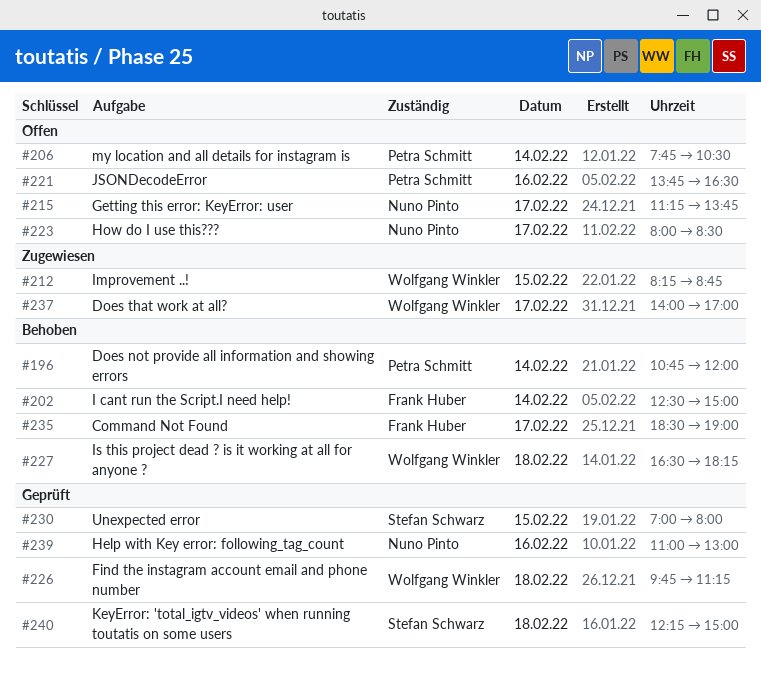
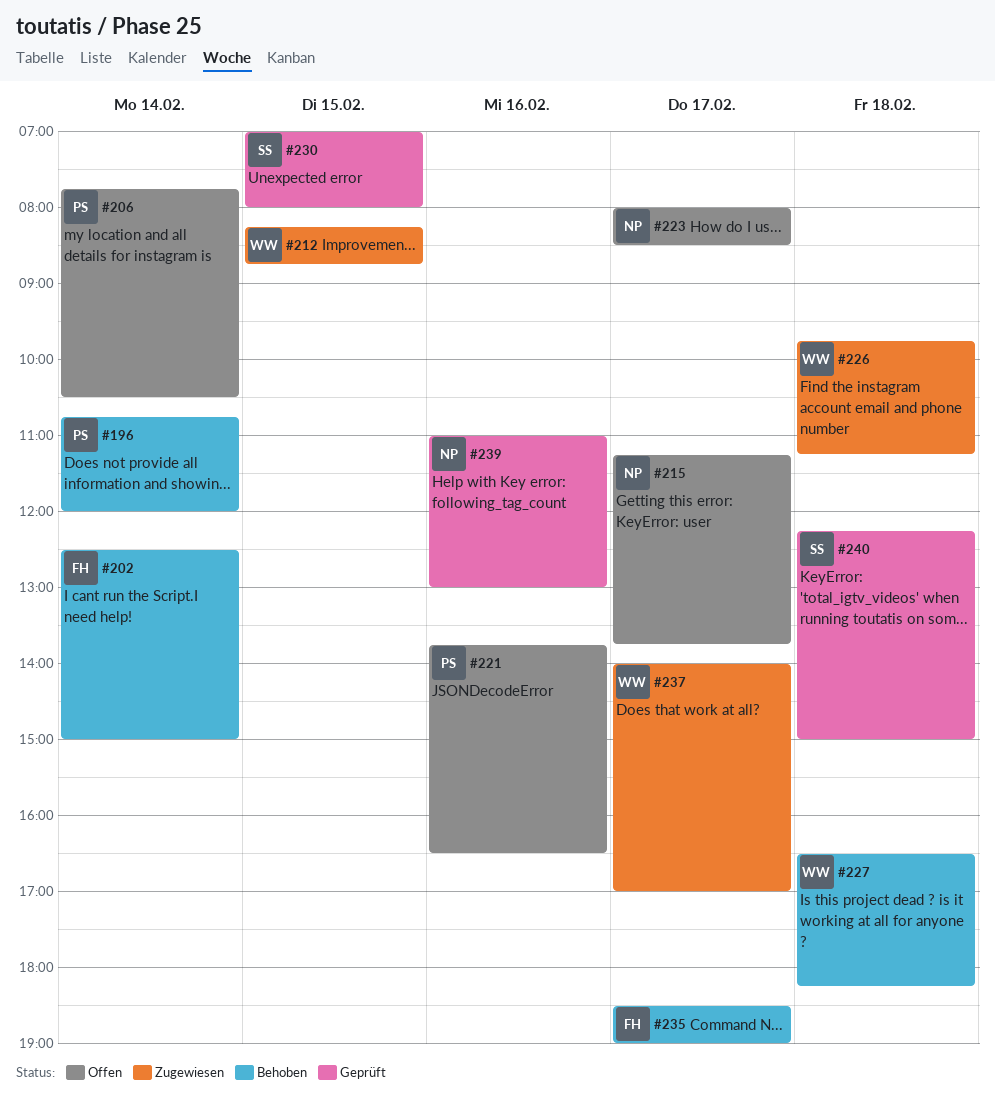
#226, status: Geprüft -> Zugewiesen

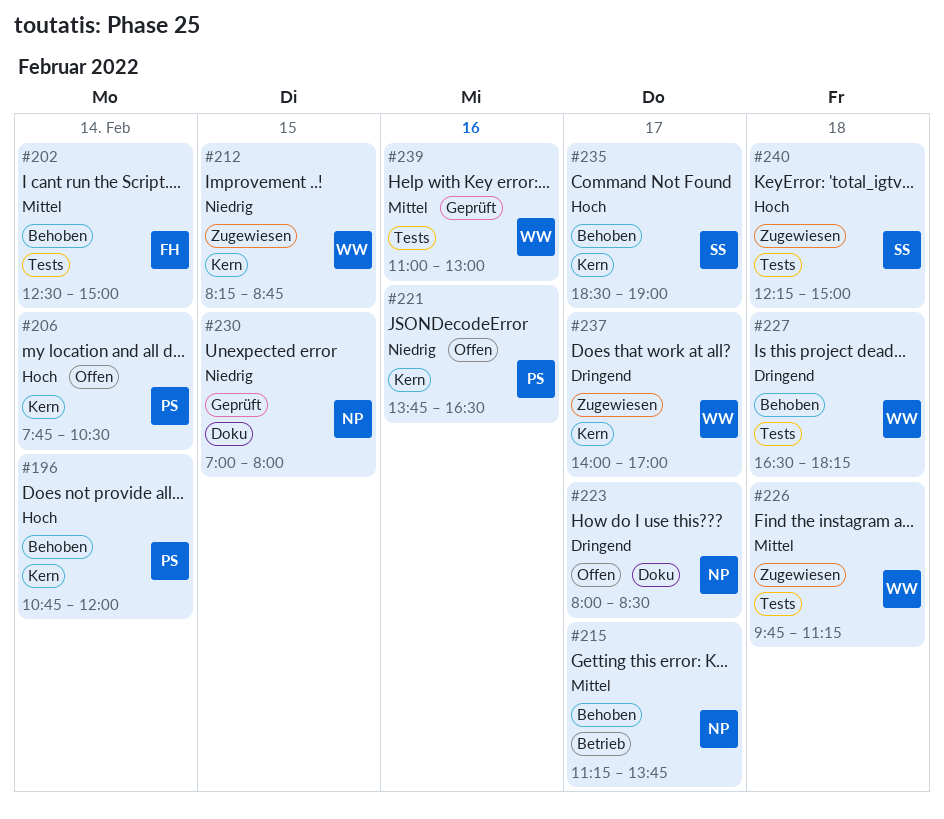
#215, status: Offen -> Behoben
#230, owner: SS -> NP
#235, owner: FH -> SS
#239, owner: NP -> WW
#240, status: Geprüft -> Zugewiesen

